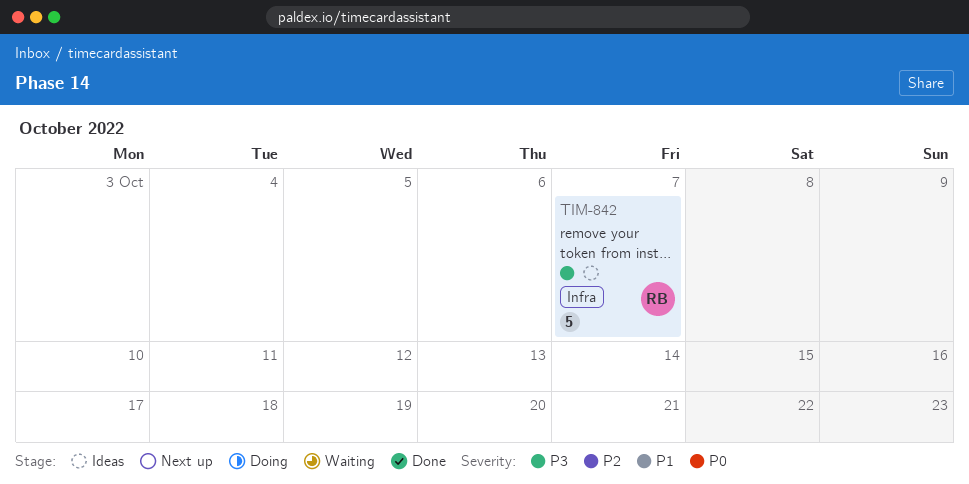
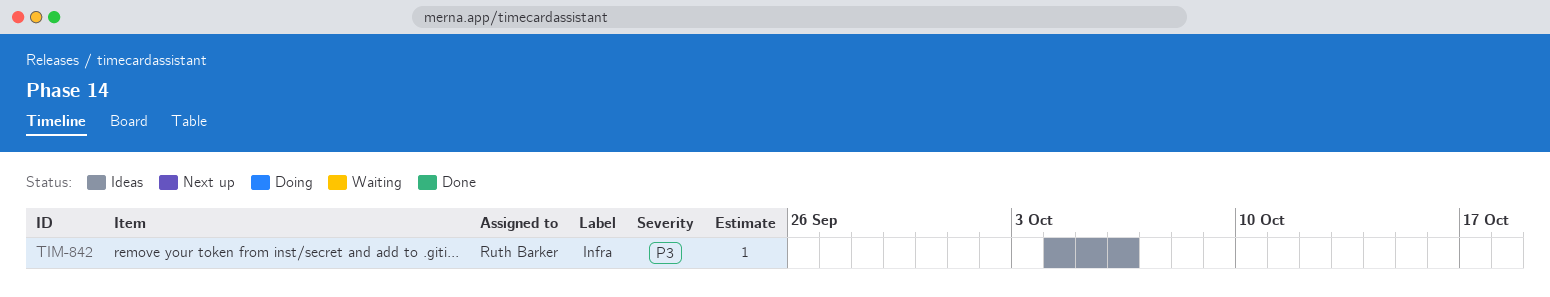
TIM-842, estimate: 5 -> 1
TIM-842, due: Oct 7 -> Oct 6

